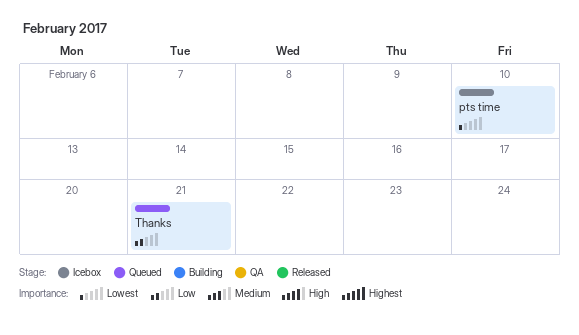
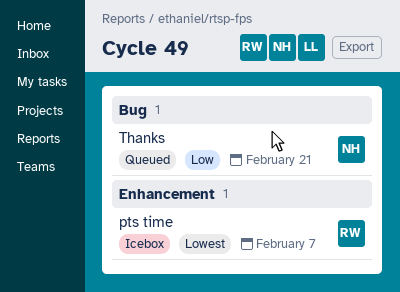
pts time, due: Feb 10 -> Feb 7

